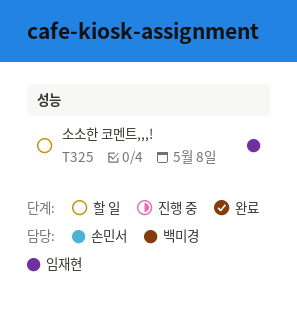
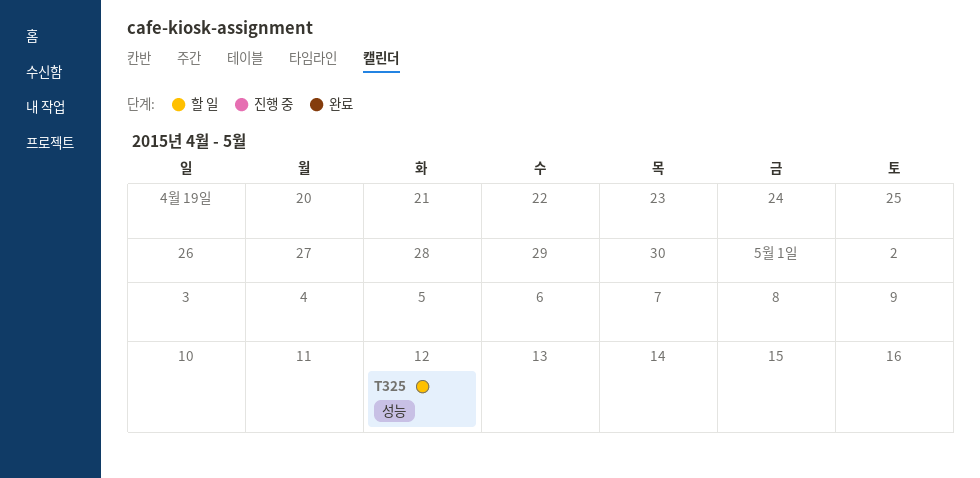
T325, due: May 8 -> May 12

